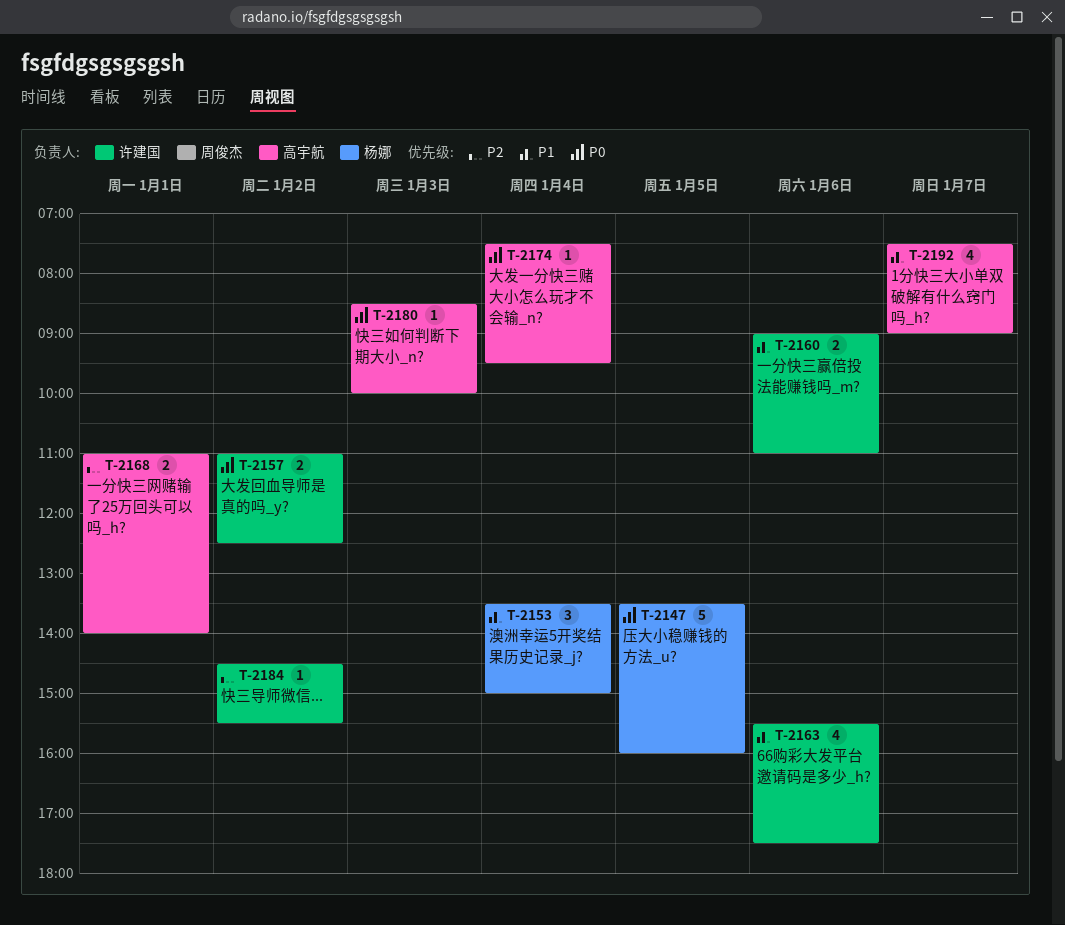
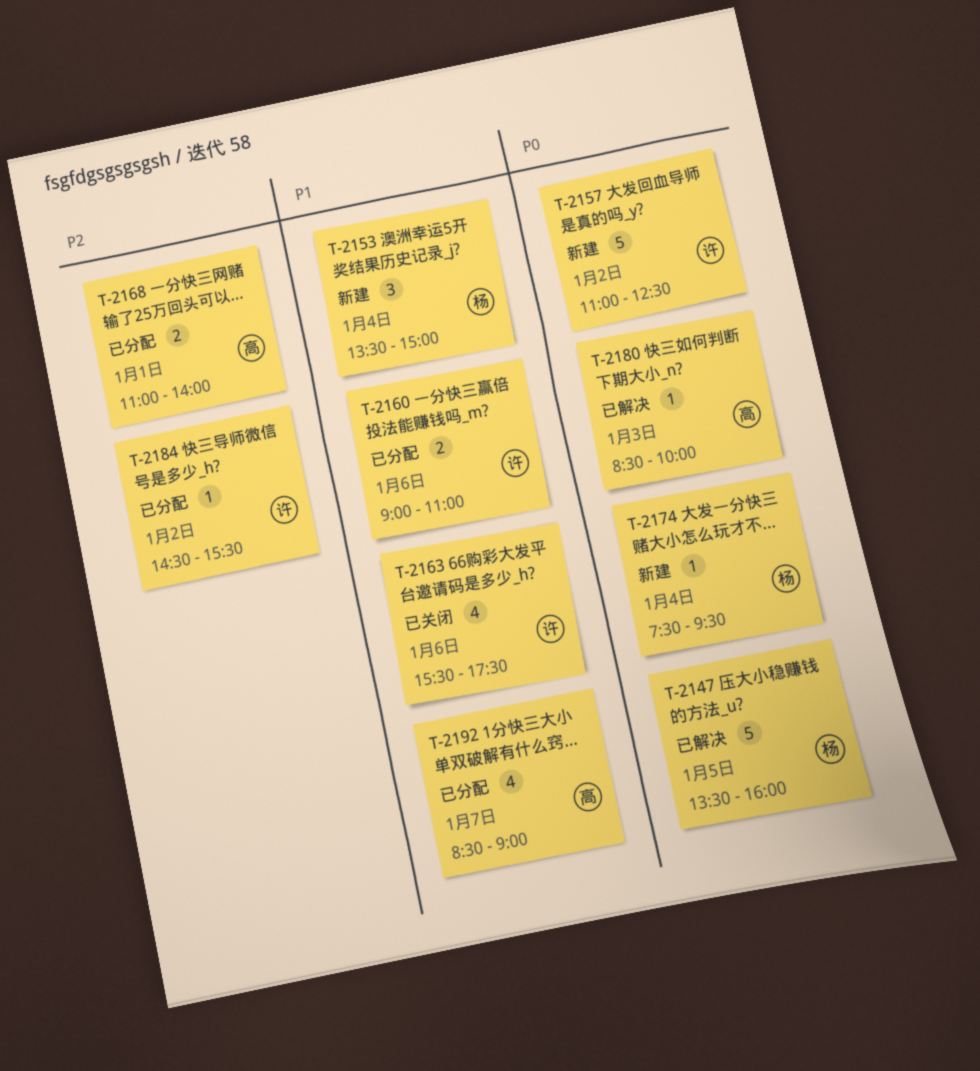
T-2157, estimate: 2 -> 5
T-2174, owner: 高宇航 -> 杨娜
T-2192, begins: 07:30 -> 08:30

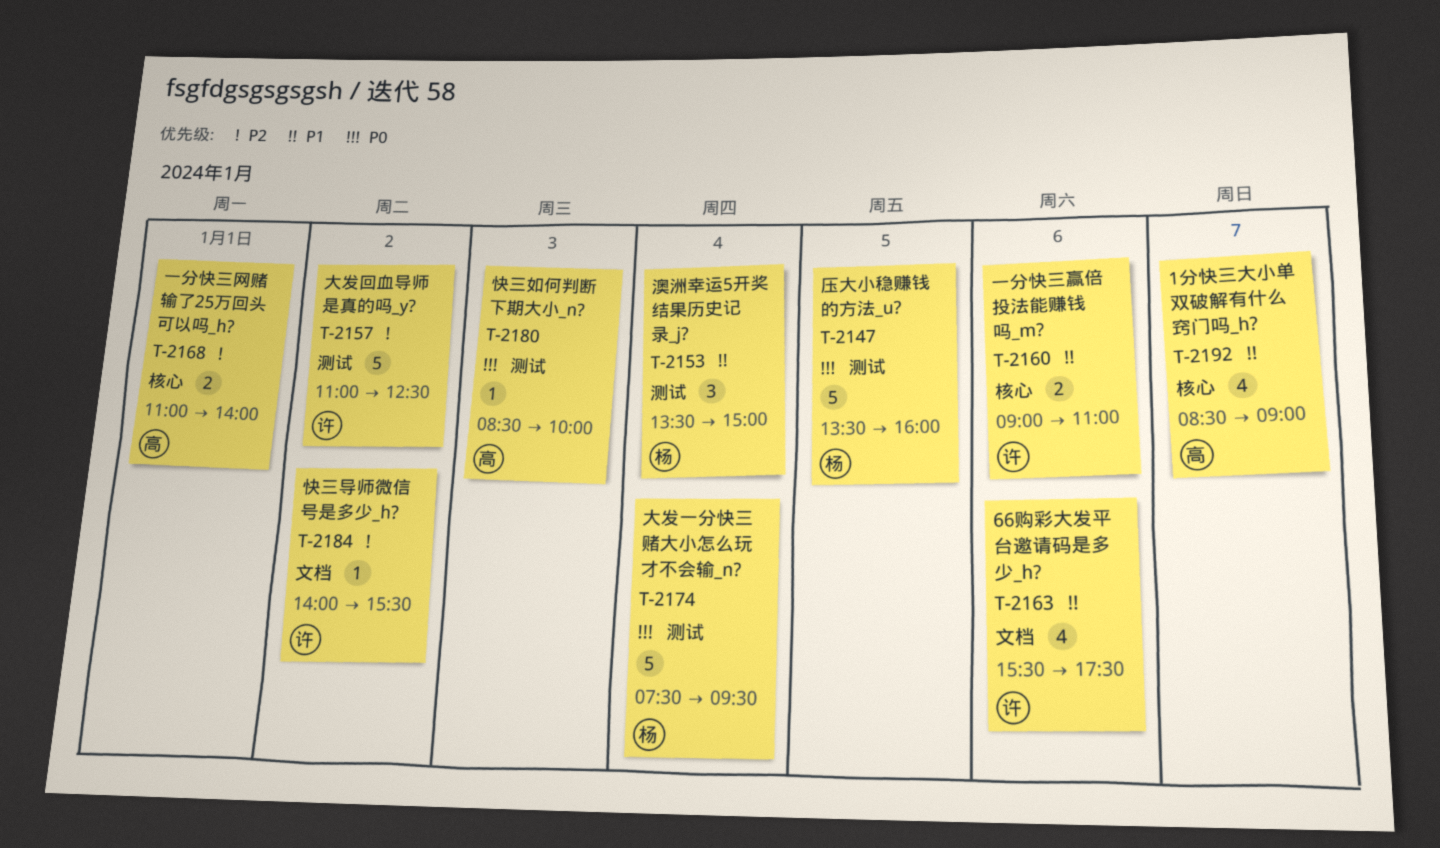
T-2157, priority: P0 -> P2
T-2174, estimate: 1 -> 5
T-2184, begins: 14:30 -> 14:00

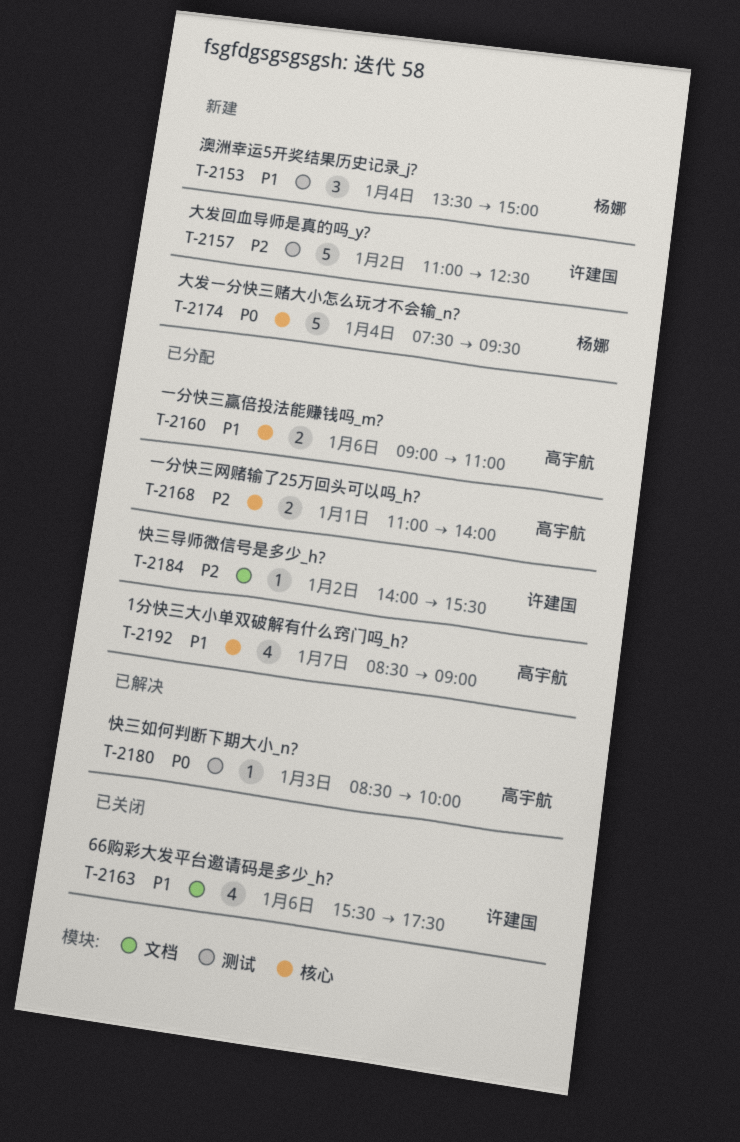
T-2147: present -> none
T-2160, owner: 许建国 -> 高宇航
T-2174, label: 测试 -> 核心

